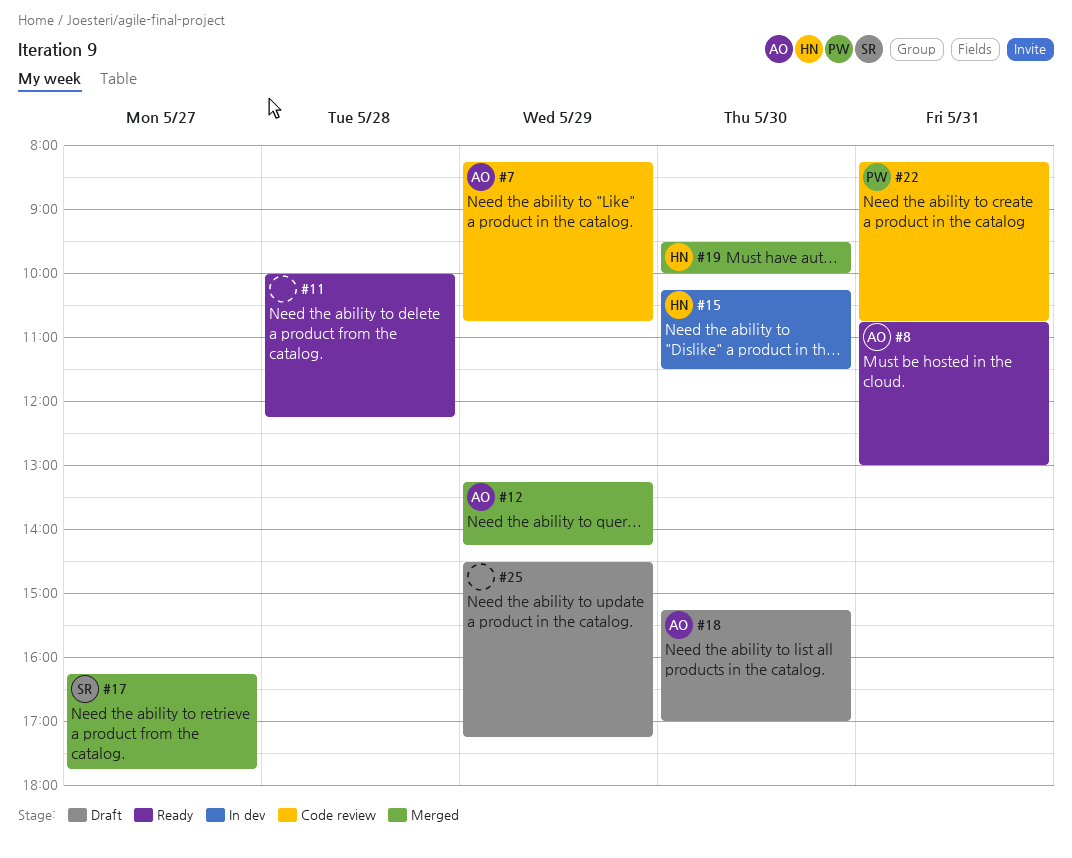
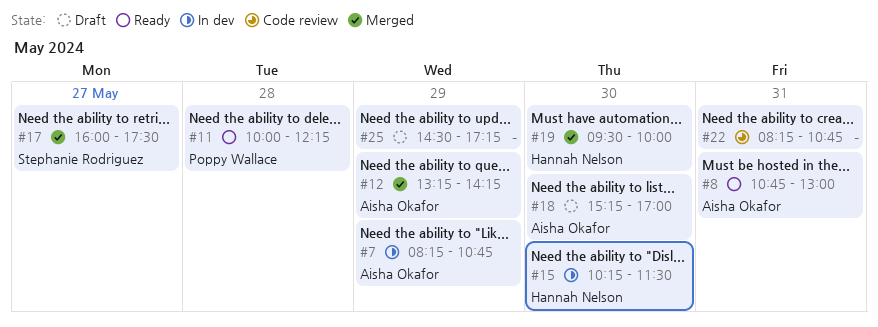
#7, status: Code review -> In dev
#11, owner: none -> Poppy Wallace
#17, begins: 16:15 -> 16:00
#17, ends: 17:45 -> 17:30
#22, owner: Poppy Wallace -> none

